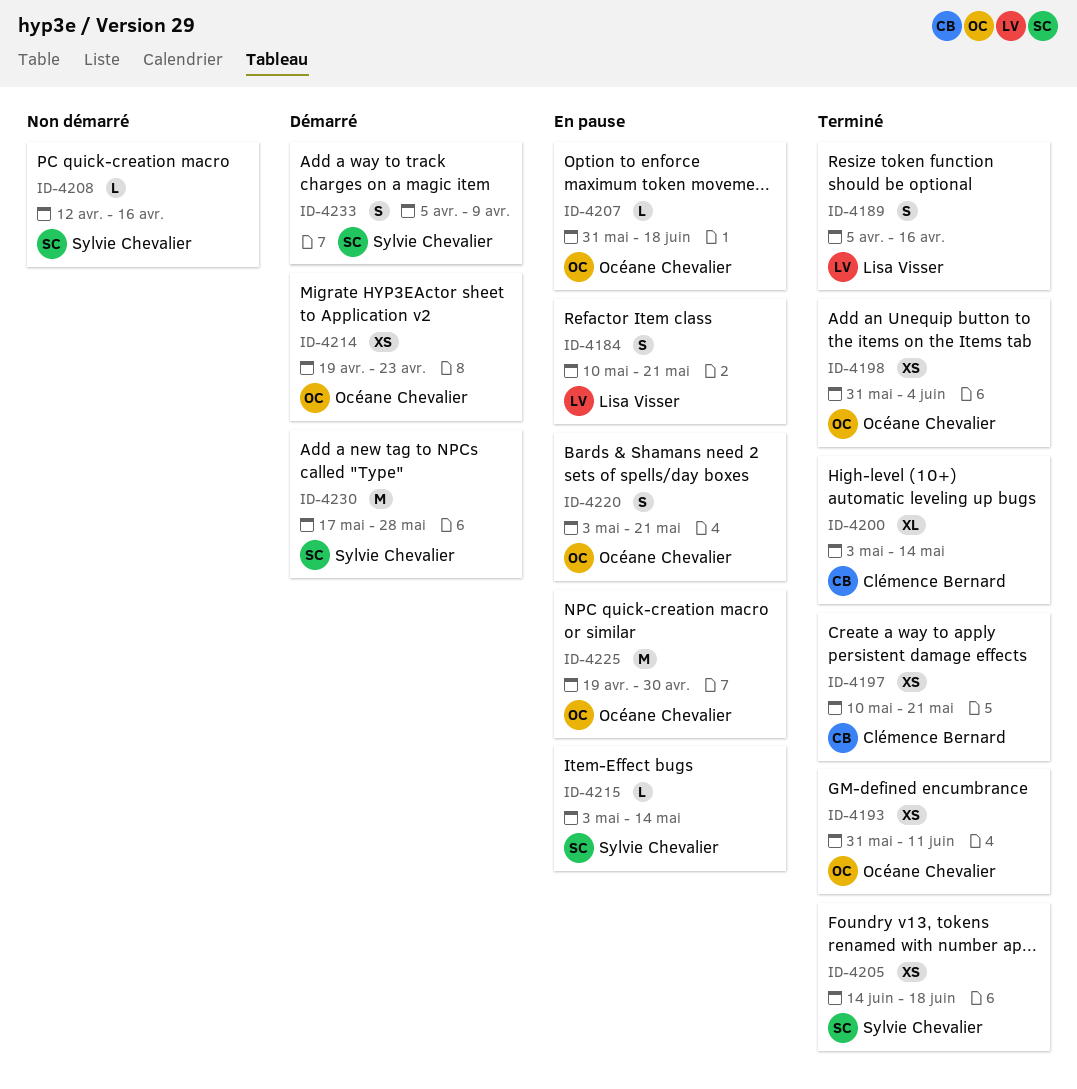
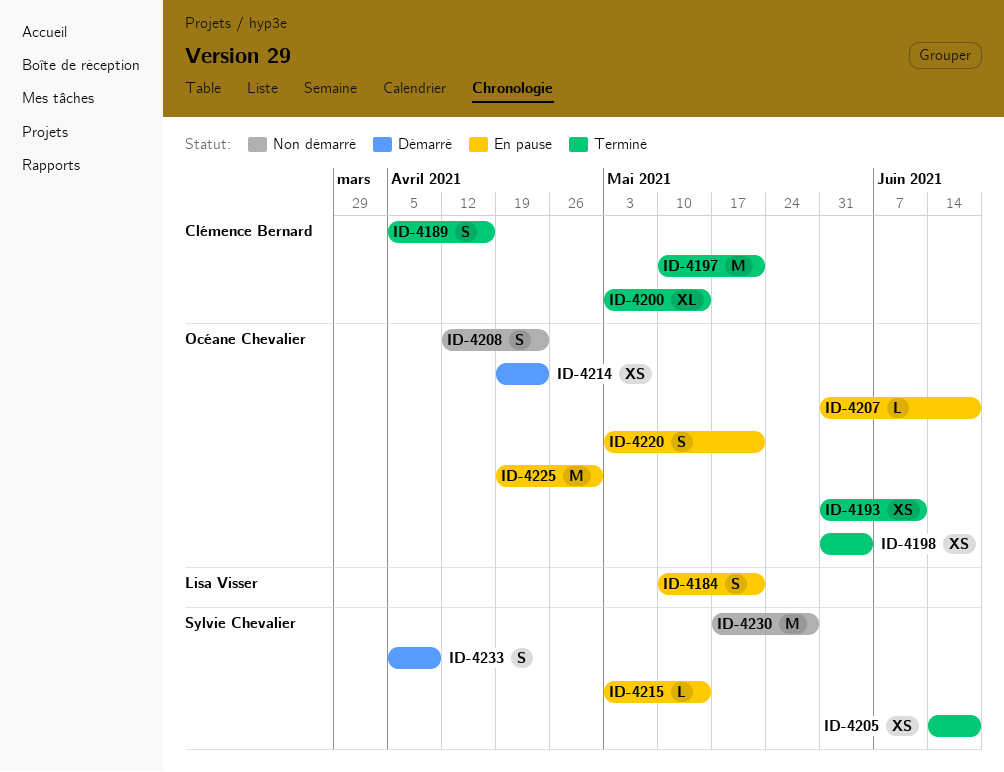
ID-4189, owner: Lisa Visser -> Clémence Bernard
ID-4197, estimate: XS -> M
ID-4208, owner: Sylvie Chevalier -> Océane Chevalier
ID-4208, estimate: L -> S
ID-4208, due: Apr 16 -> Apr 23
ID-4230, status: Démarré -> Non démarré

